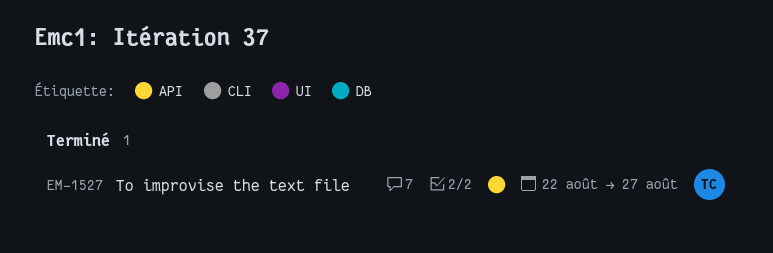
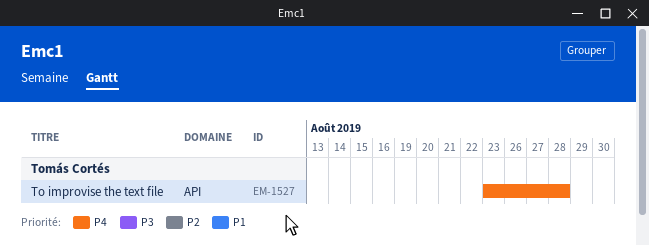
EM-1527, start: Aug 22 -> Aug 23
EM-1527, due: Aug 27 -> Aug 28

